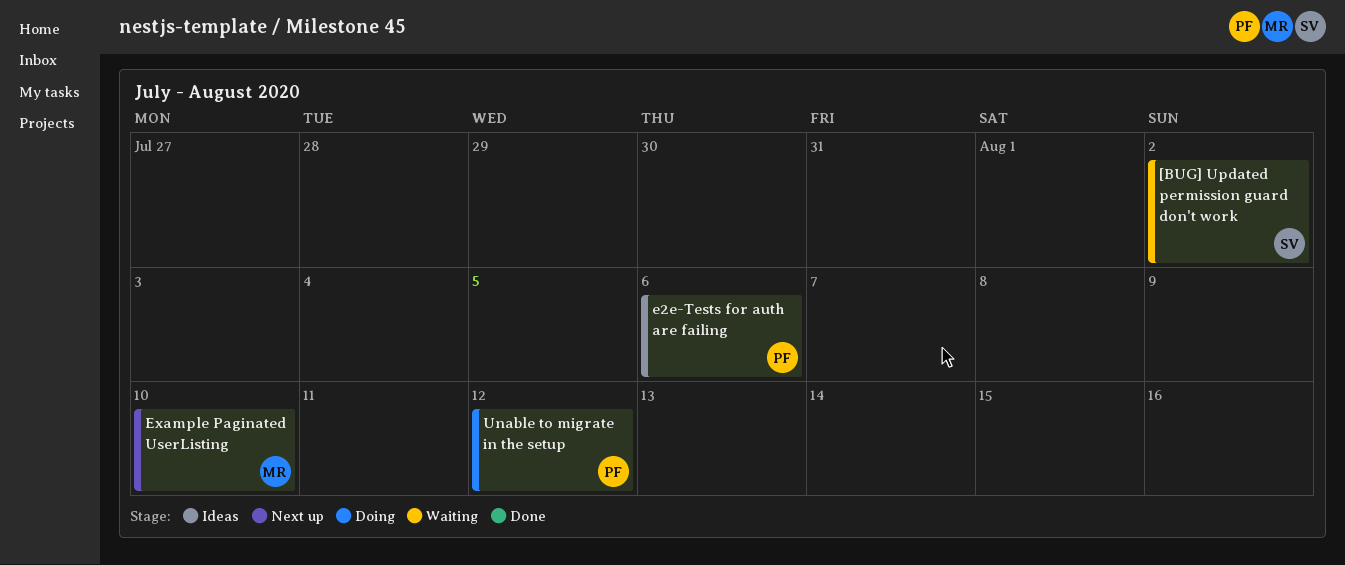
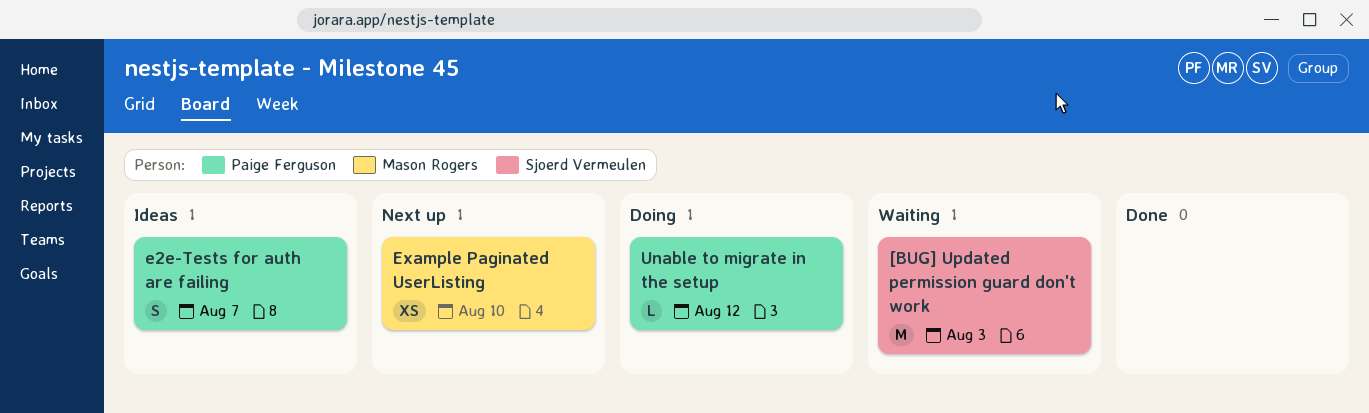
[BUG] Updated permission guard don't work, due: Aug 2 -> Aug 3
e2e-Tests for auth are failing, due: Aug 6 -> Aug 7

